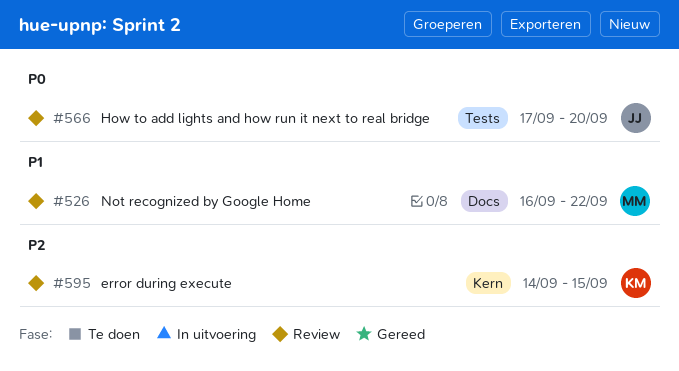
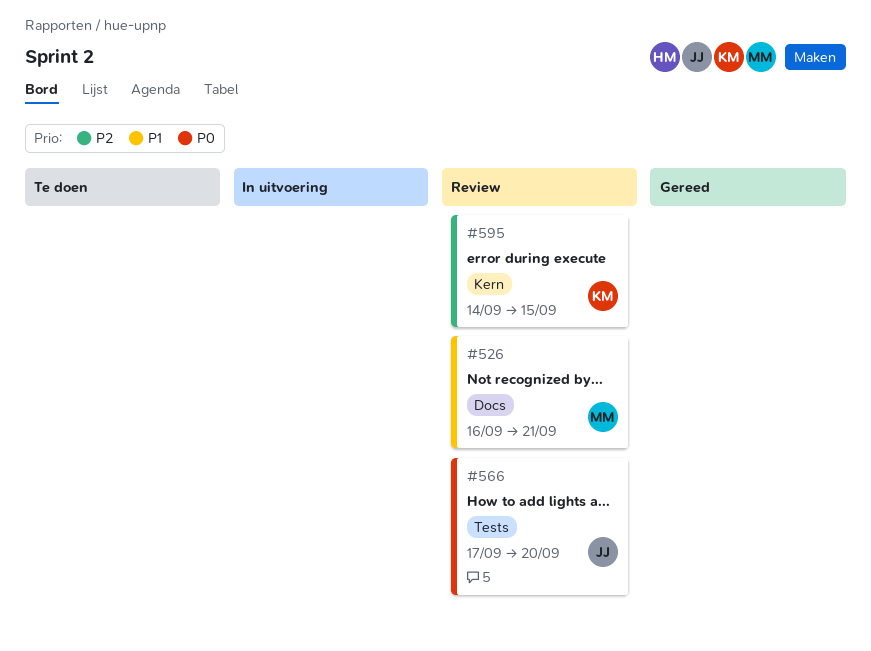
#526, due: Sep 22 -> Sep 21

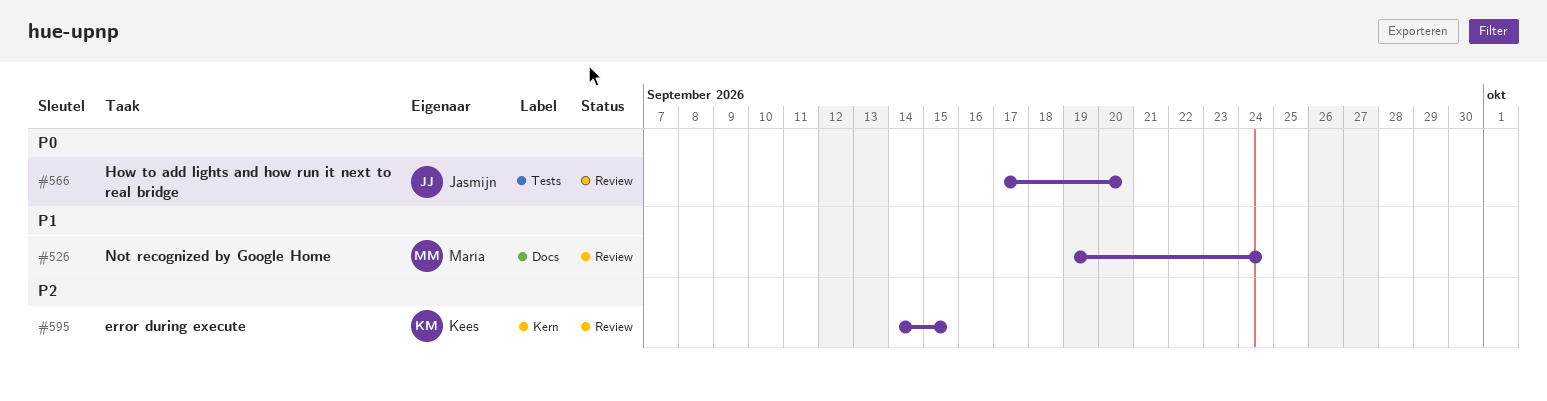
#526, start: Sep 16 -> Sep 19
#526, due: Sep 21 -> Sep 24

